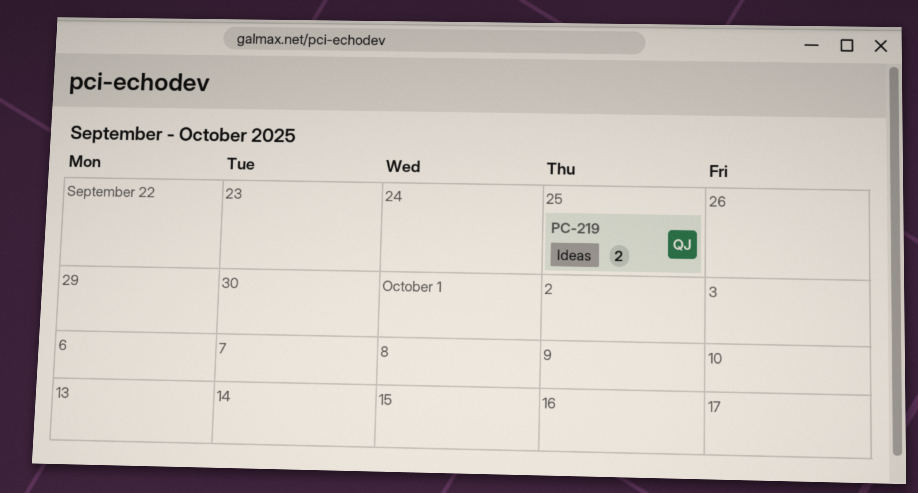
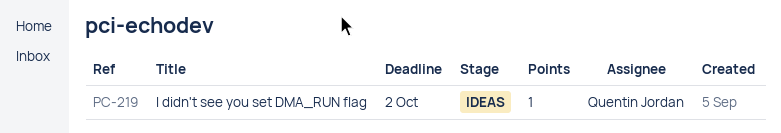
PC-219, estimate: 2 -> 1
PC-219, due: Sep 25 -> Oct 2

